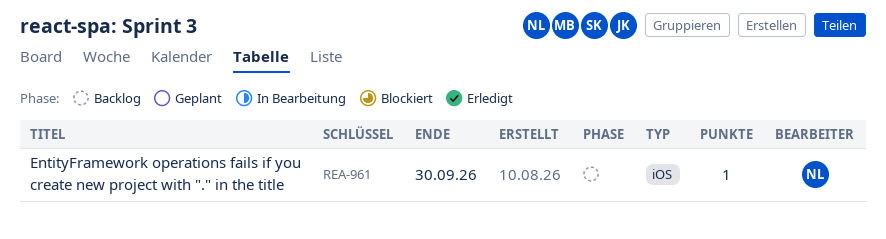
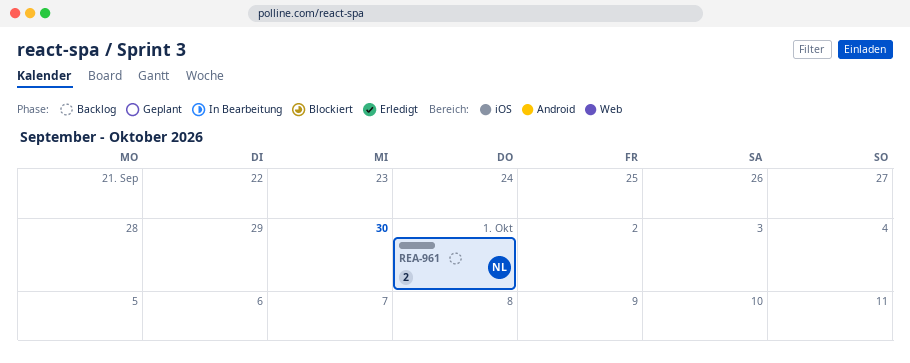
REA-961, estimate: 1 -> 2
REA-961, due: Sep 30 -> Oct 1

